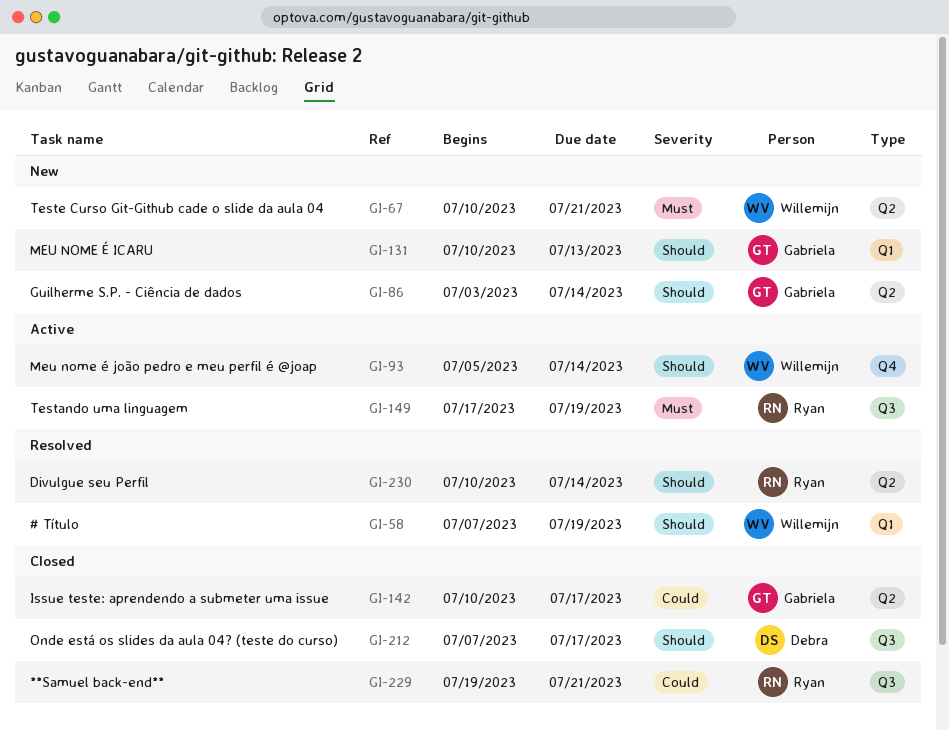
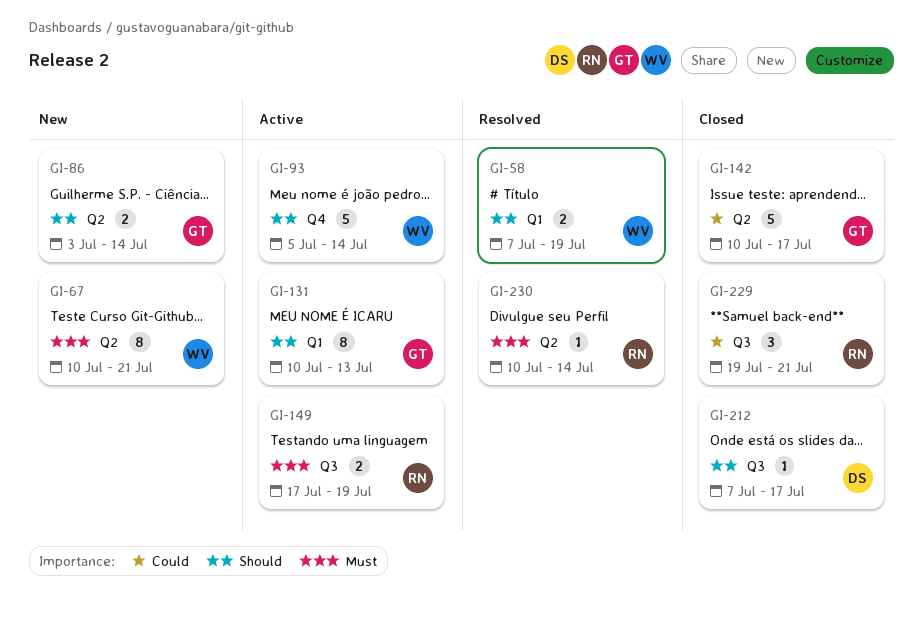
GI-131, status: New -> Active
GI-230, priority: Should -> Must

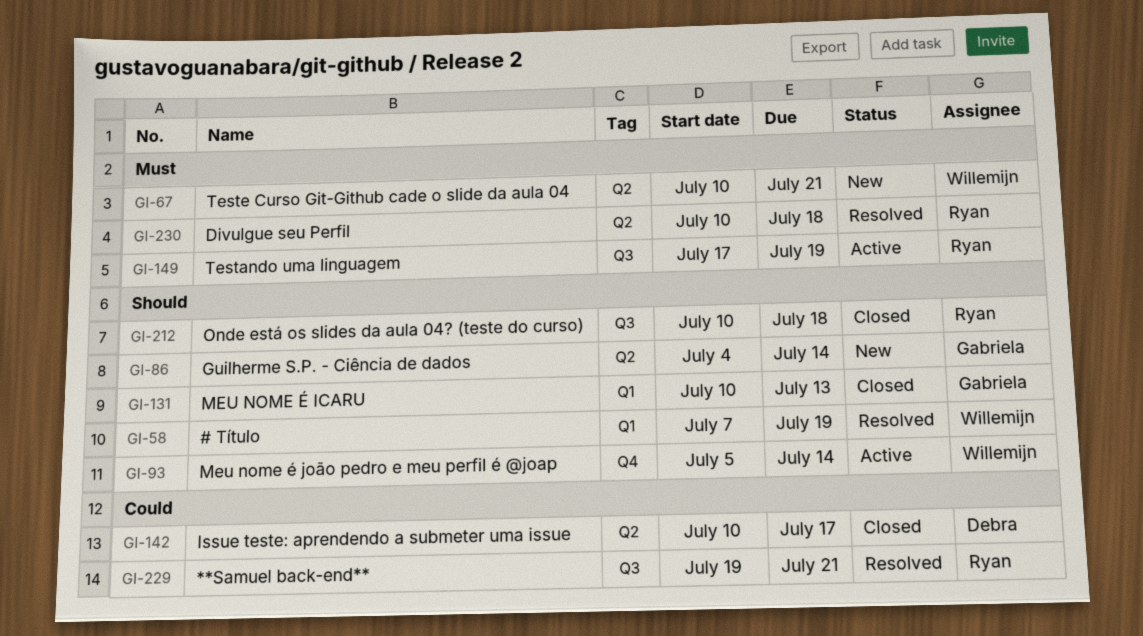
GI-86, start: Jul 3 -> Jul 4
GI-131, status: Active -> Closed
GI-142, owner: Gabriela -> Debra
GI-212, owner: Debra -> Ryan
GI-212, start: Jul 7 -> Jul 10
GI-212, due: Jul 17 -> Jul 18
GI-229, status: Closed -> Resolved
GI-230, due: Jul 14 -> Jul 18

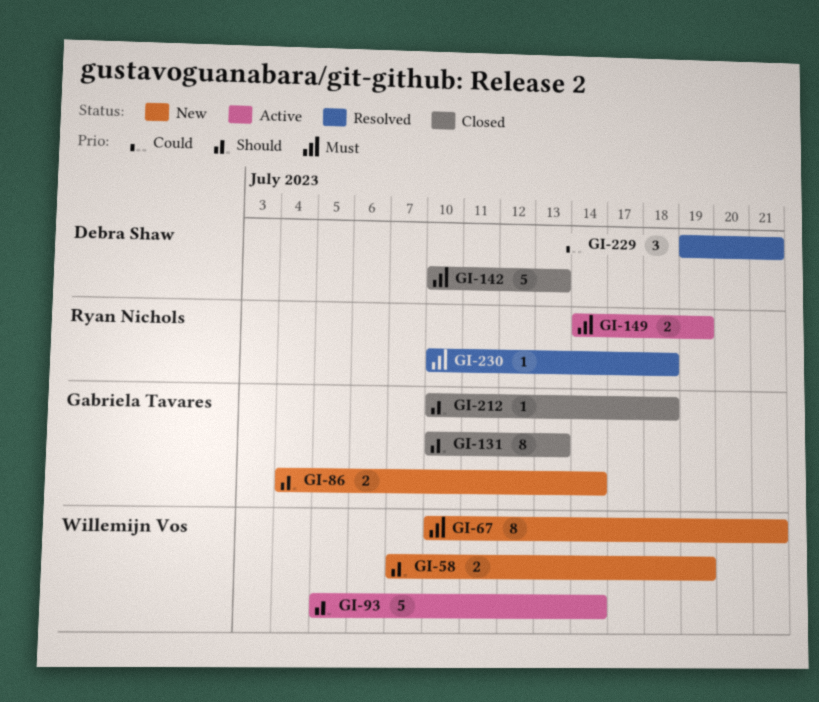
GI-58, status: Resolved -> New
GI-142, priority: Could -> Must
GI-142, due: Jul 17 -> Jul 13
GI-149, start: Jul 17 -> Jul 14
GI-212, owner: Ryan Nichols -> Gabriela Tavares
GI-229, owner: Ryan Nichols -> Debra Shaw

